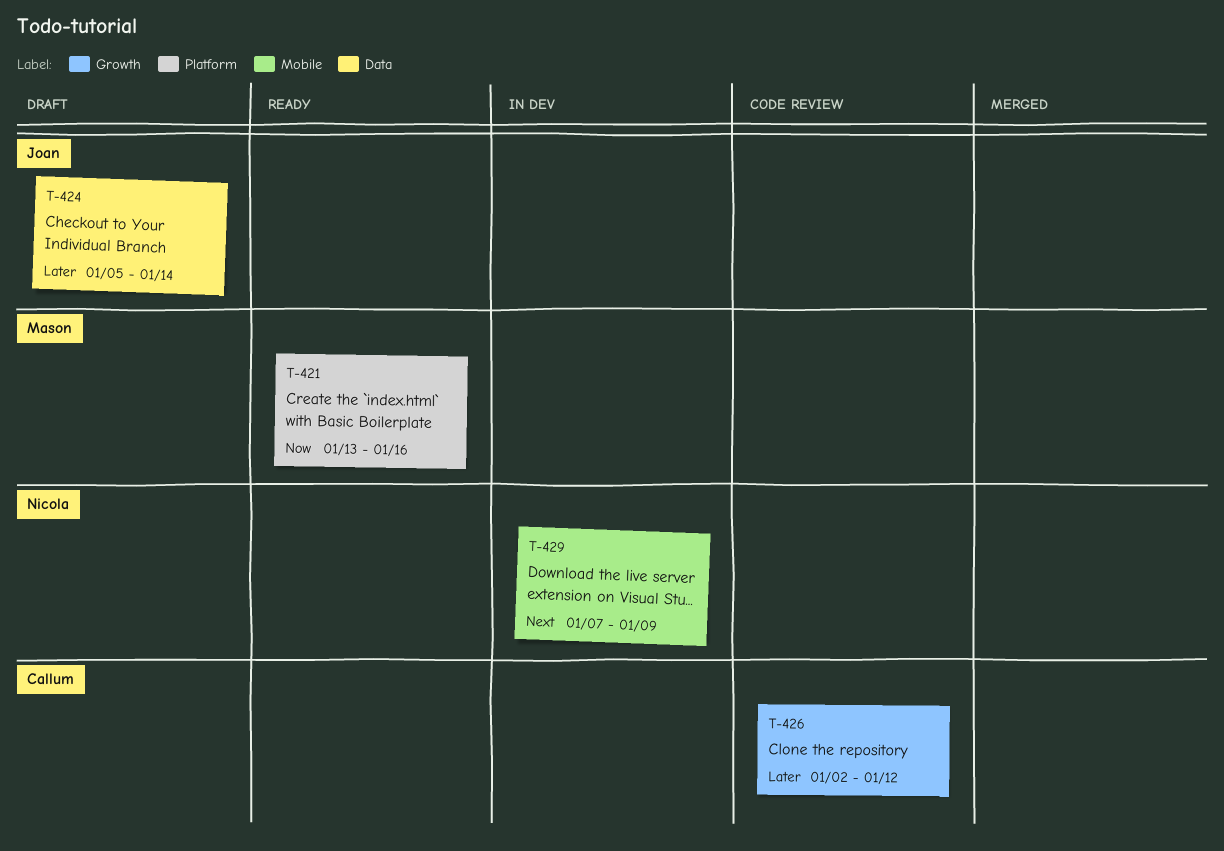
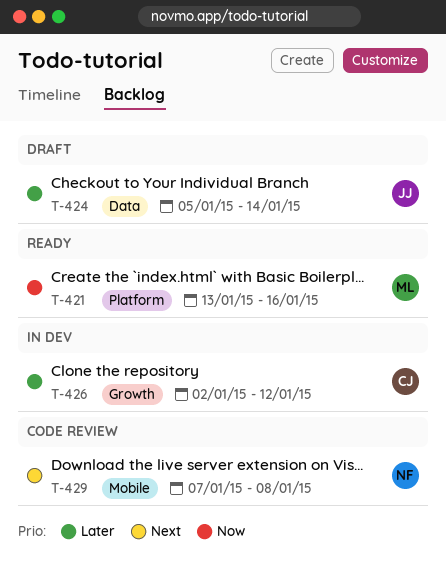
T-426, status: Code review -> In dev
T-429, status: In dev -> Code review
T-429, due: Jan 9 -> Jan 8

